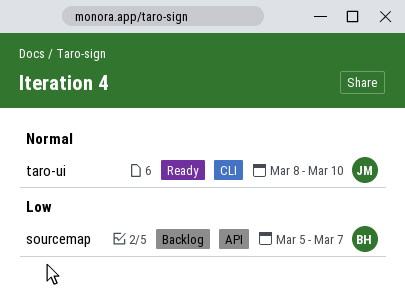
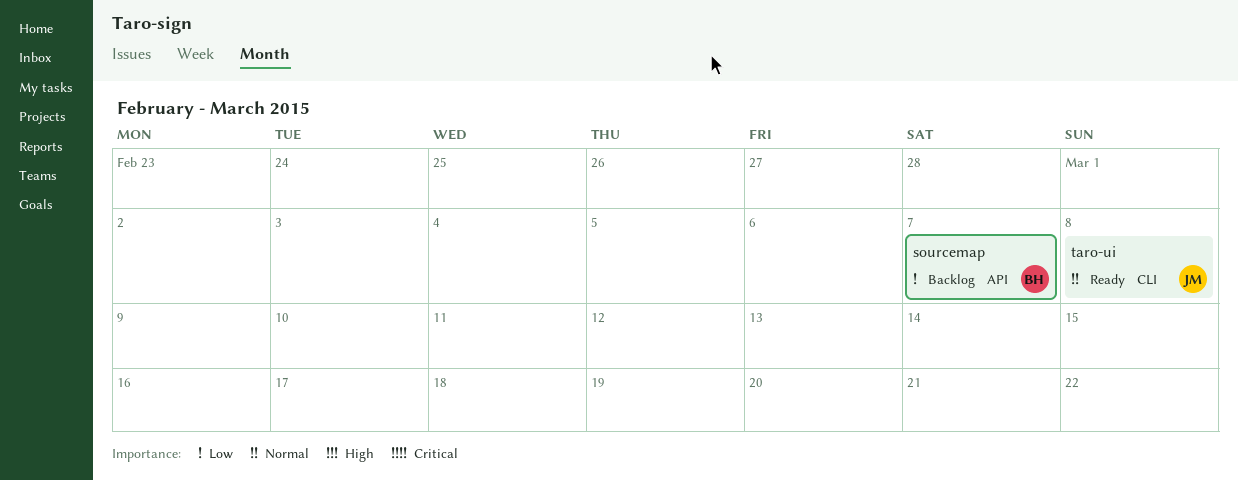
taro-ui, due: Mar 10 -> Mar 8

